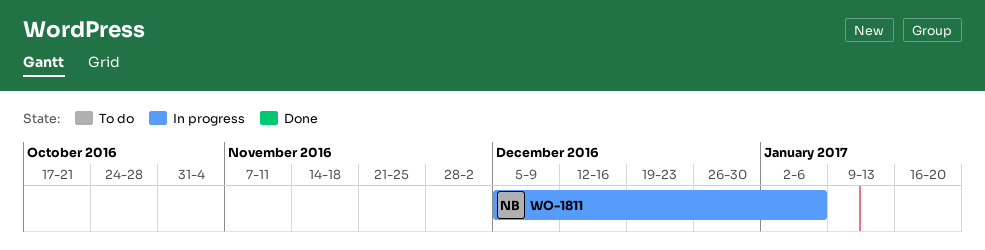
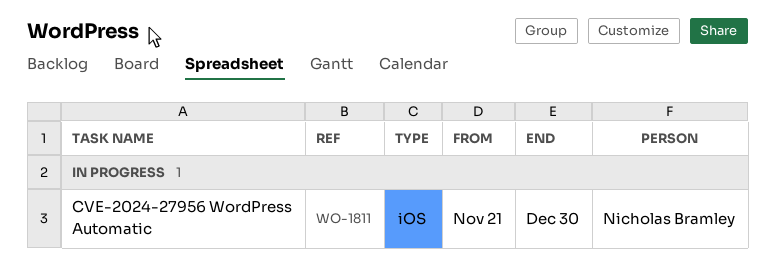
WO-1811, start: Dec 5 -> Nov 21
WO-1811, due: Jan 6 -> Dec 30

